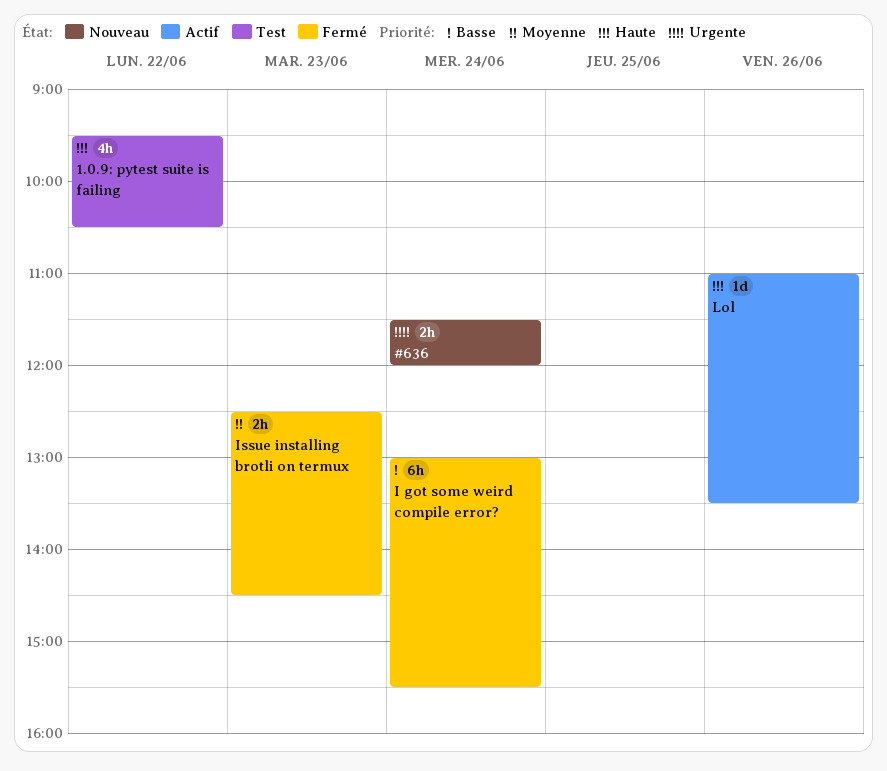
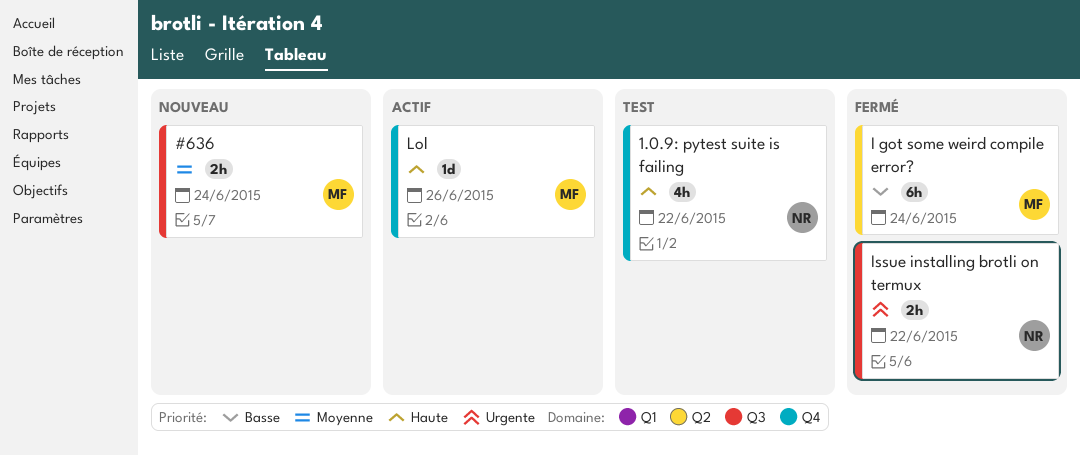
#636, priority: Urgente -> Moyenne
Issue installing brotli on termux, priority: Moyenne -> Urgente
Issue installing brotli on termux, day: Jun 23 -> Jun 22

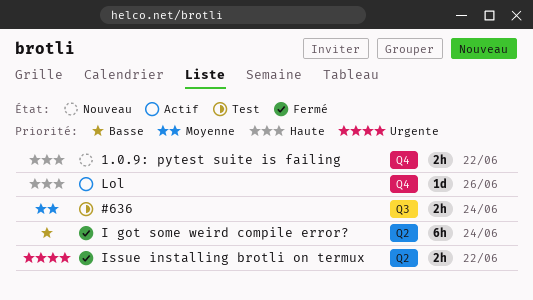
#636, status: Nouveau -> Test
1.0.9: pytest suite is failing, status: Test -> Nouveau
1.0.9: pytest suite is failing, estimate: 4h -> 2h
Issue installing brotli on termux, label: Q3 -> Q2

